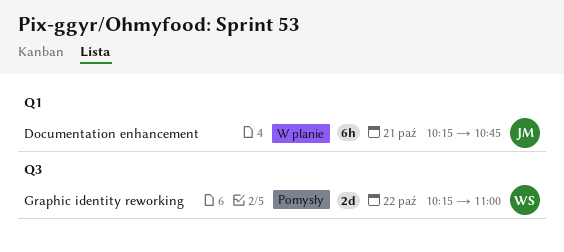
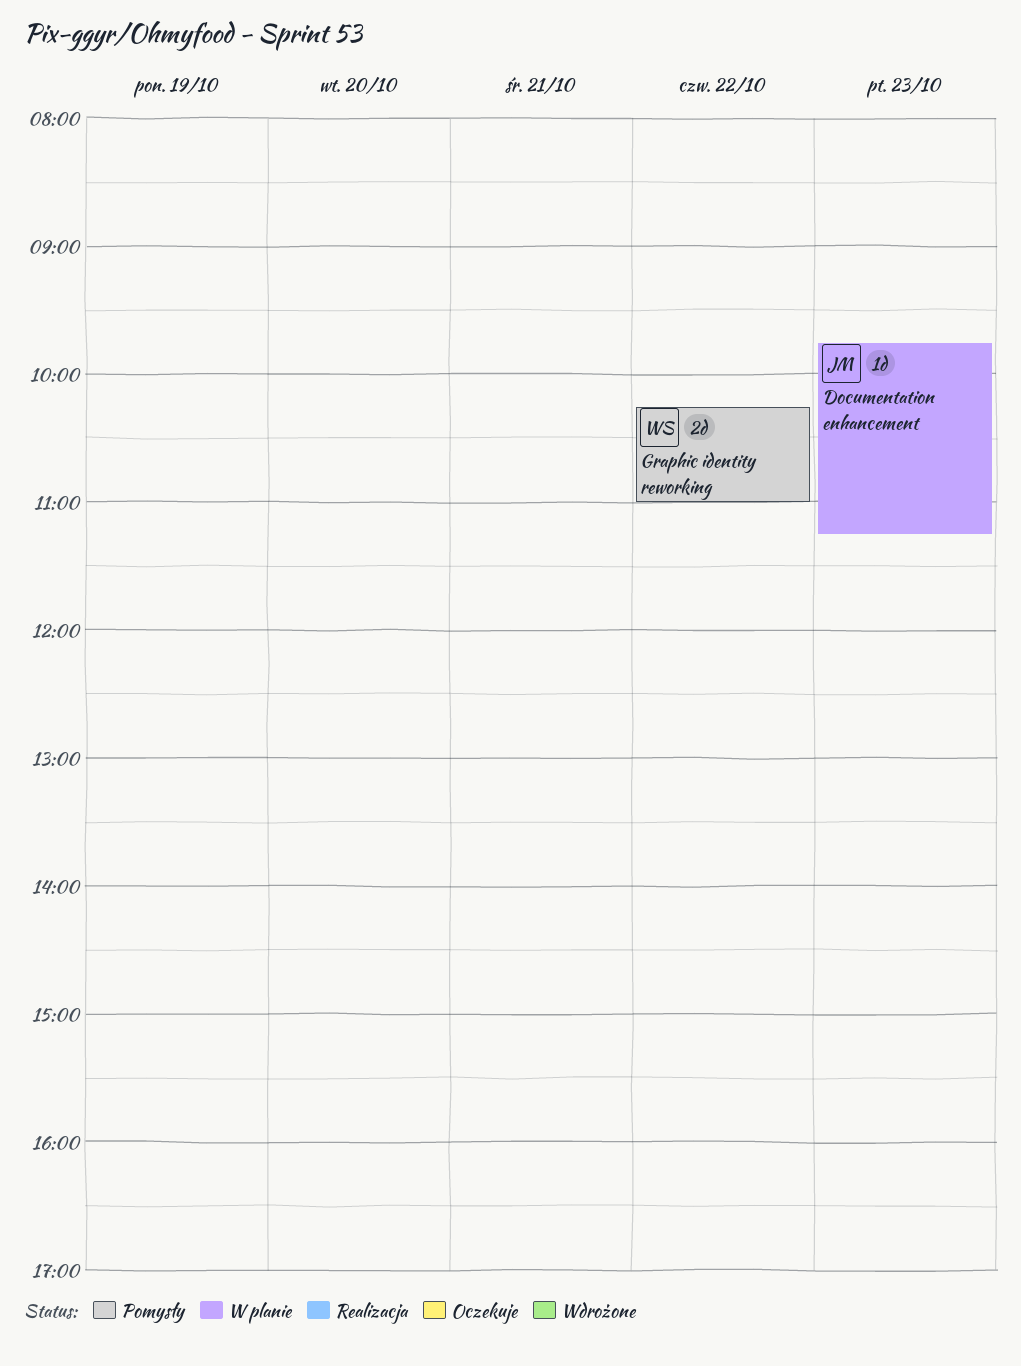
Documentation enhancement, estimate: 6h -> 1d
Documentation enhancement, day: Oct 21 -> Oct 23
Documentation enhancement, begins: 10:15 -> 09:45
Documentation enhancement, ends: 10:45 -> 11:15

